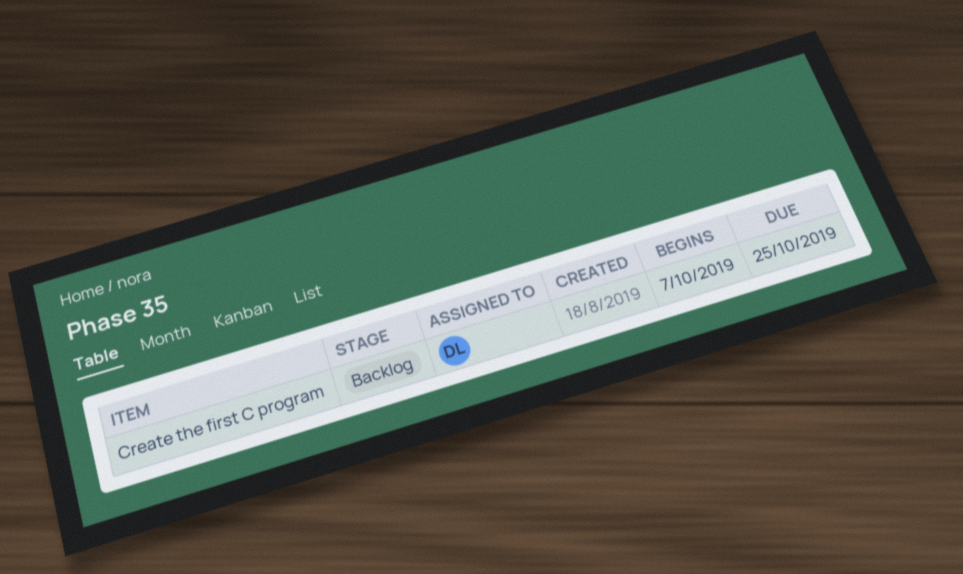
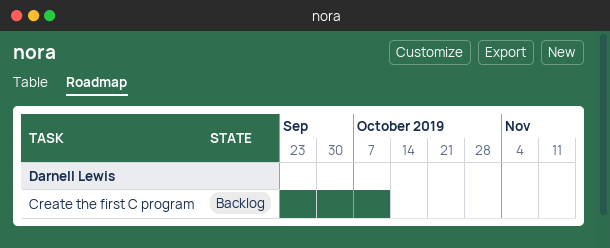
Create the first C program, start: Oct 7 -> Sep 23
Create the first C program, due: Oct 25 -> Oct 11

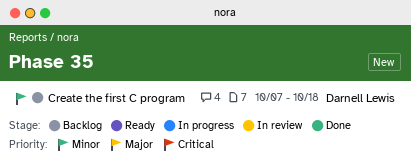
Create the first C program, start: Sep 23 -> Oct 7
Create the first C program, due: Oct 11 -> Oct 18

